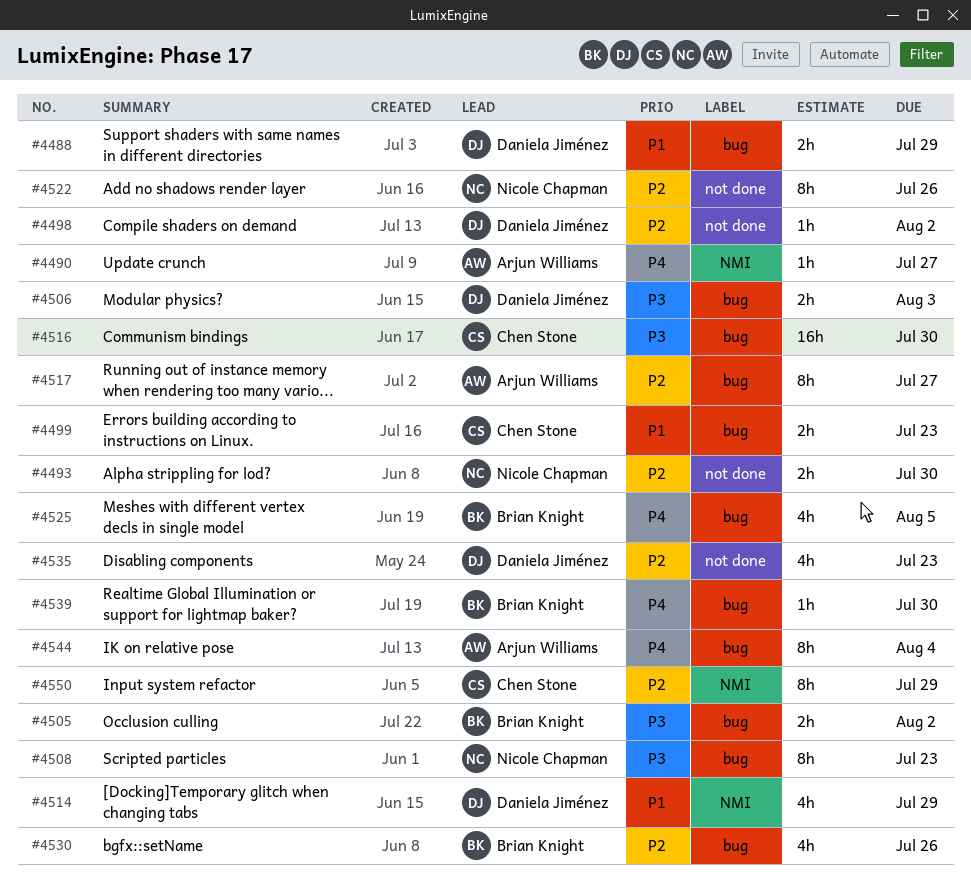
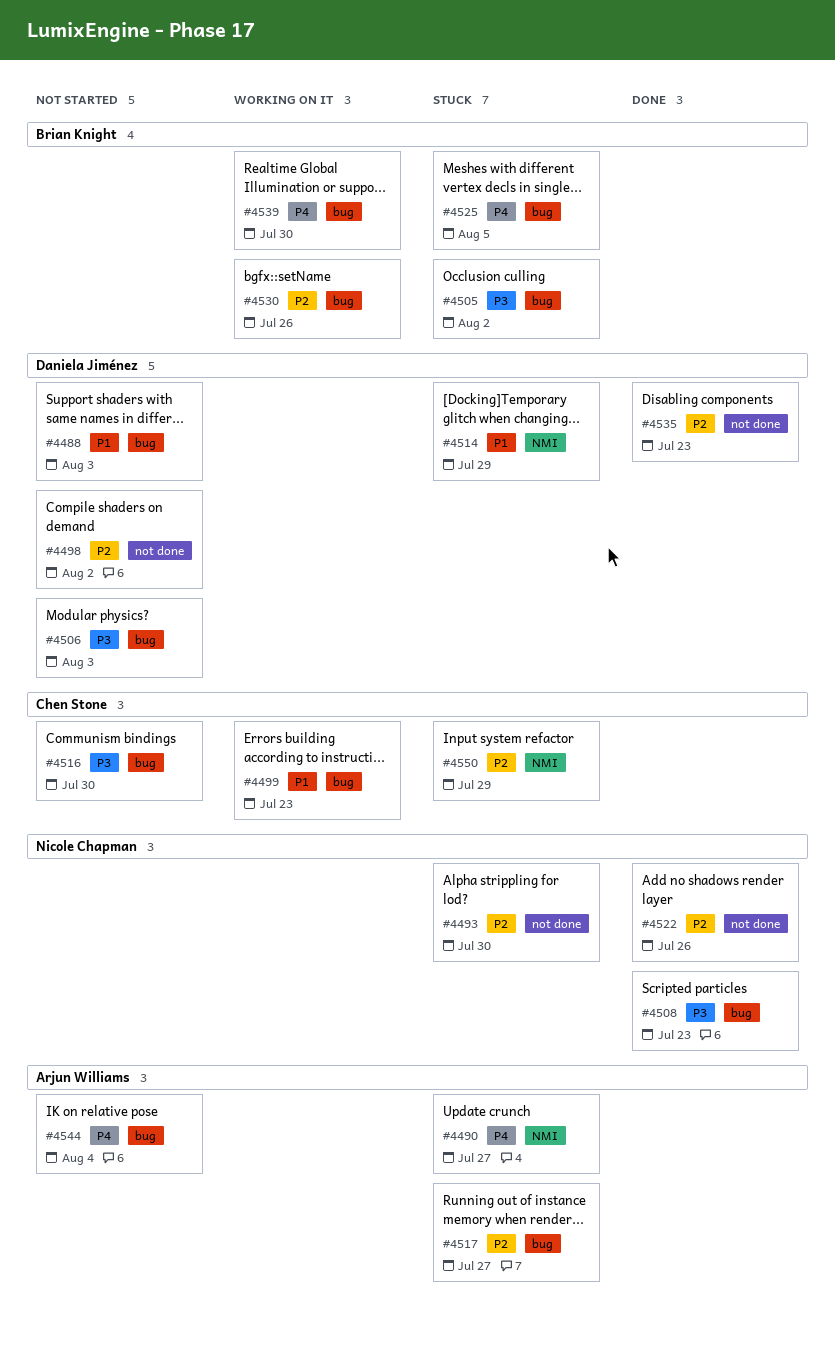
#4488, due: Jul 29 -> Aug 3

